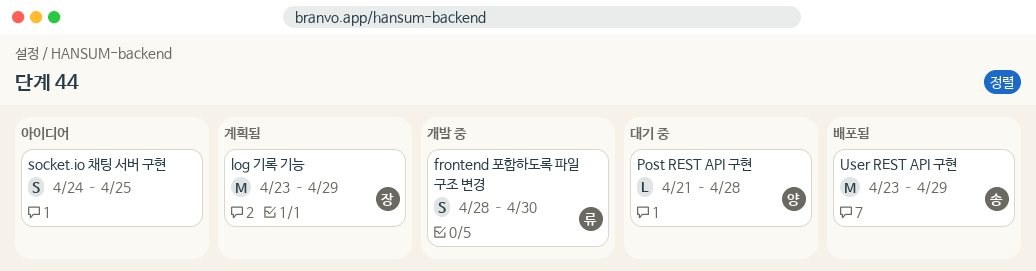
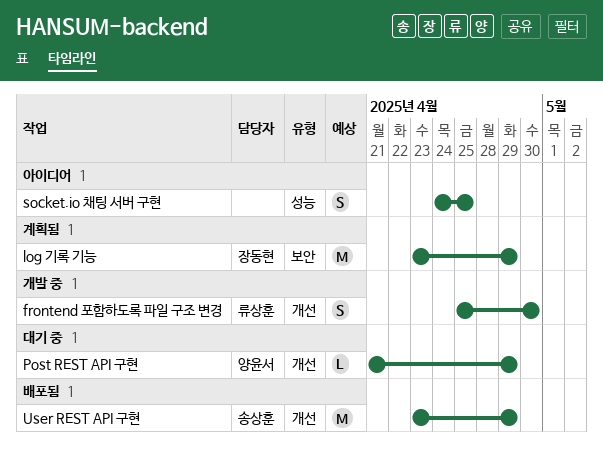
frontend 포함하도록 파일 구조 변경, start: Apr 28 -> Apr 25
Post REST API 구현, due: Apr 28 -> Apr 29

